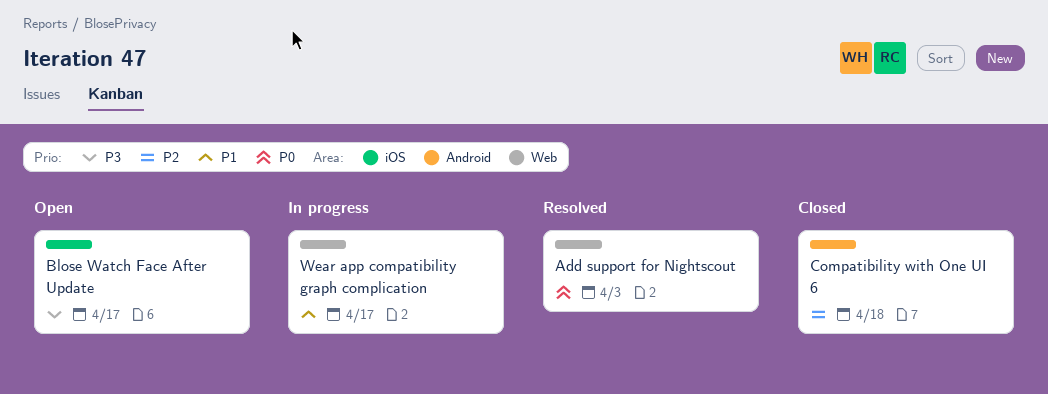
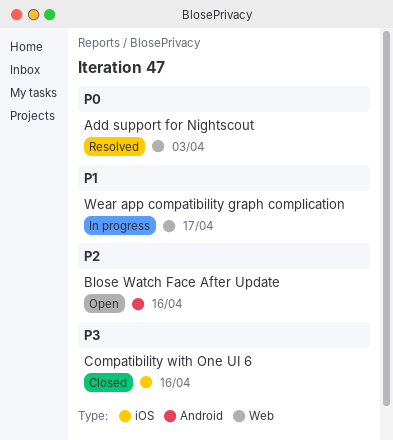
Blose Watch Face After Update, priority: P3 -> P2
Blose Watch Face After Update, label: iOS -> Android
Blose Watch Face After Update, due: Apr 17 -> Apr 16
Compatibility with One UI 6, priority: P2 -> P3
Compatibility with One UI 6, label: Android -> iOS
Compatibility with One UI 6, due: Apr 18 -> Apr 16

